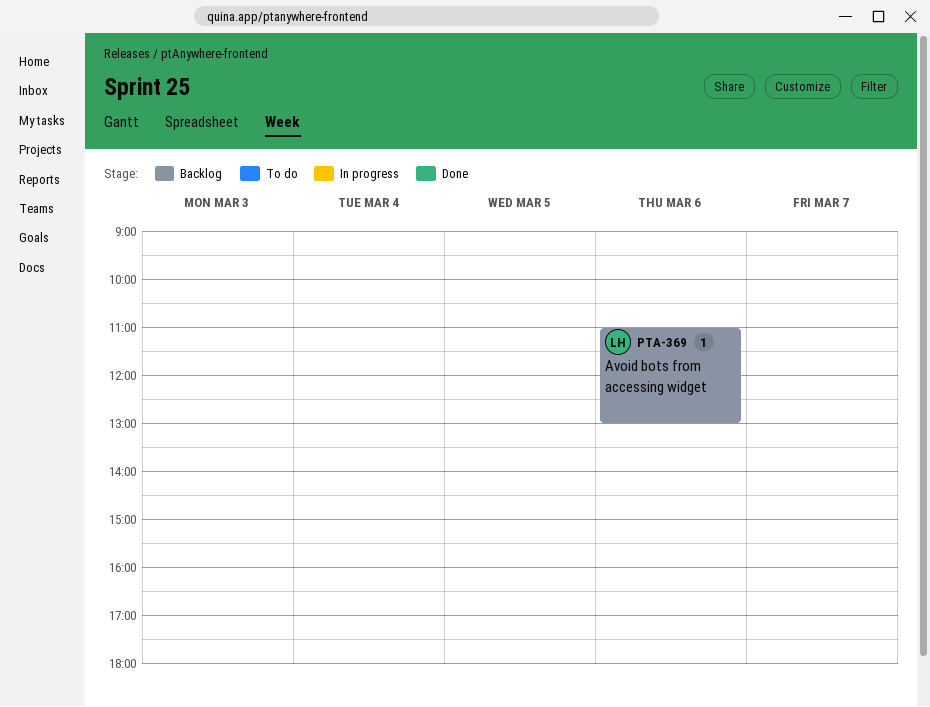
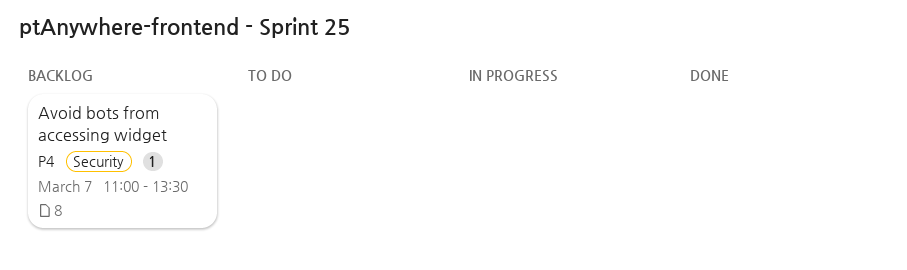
Avoid bots from accessing widget, day: Mar 6 -> Mar 7
Avoid bots from accessing widget, ends: 13:00 -> 13:30

